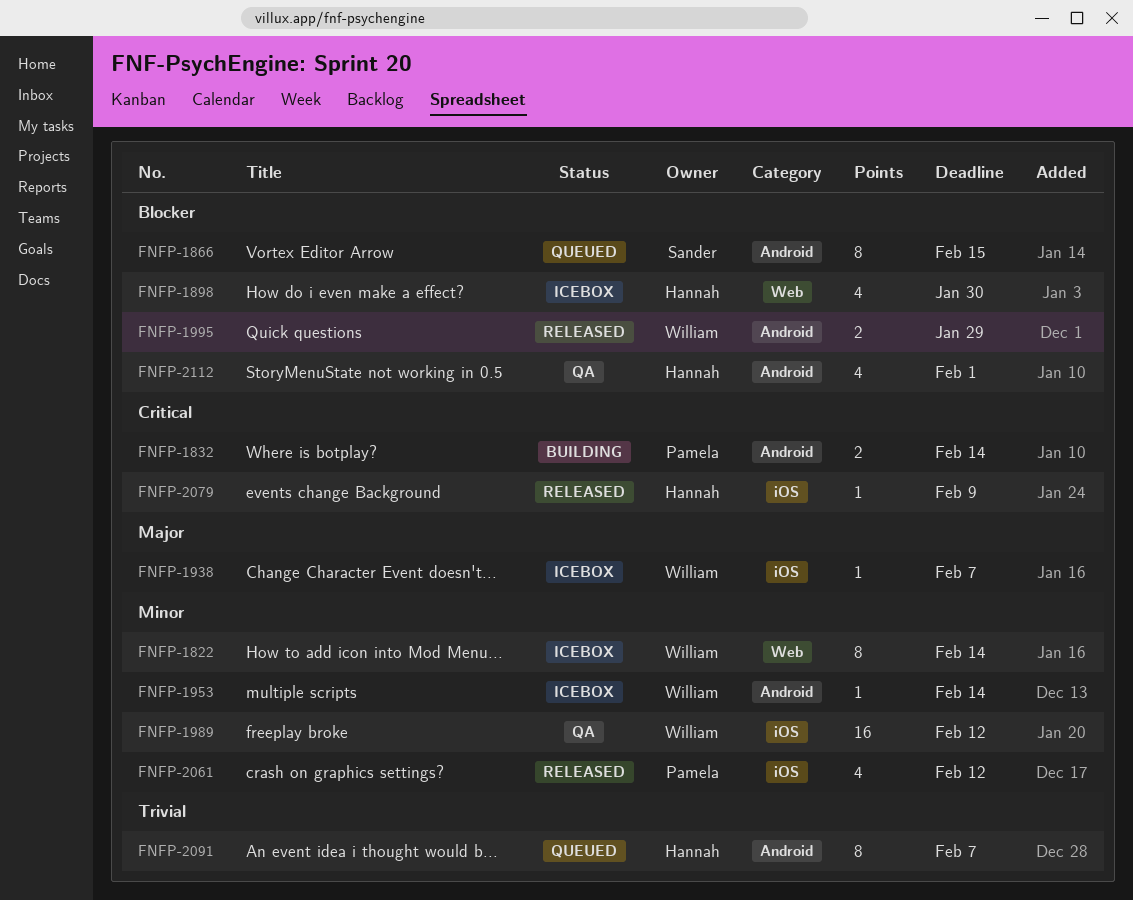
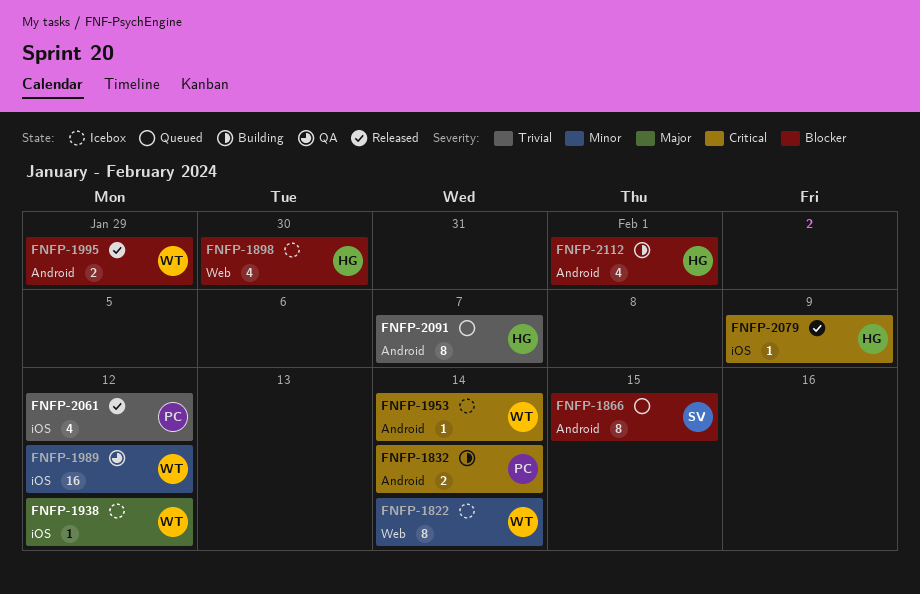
FNFP-1938, due: Feb 7 -> Feb 12
FNFP-1953, priority: Minor -> Critical
FNFP-2061, priority: Minor -> Trivial
FNFP-2112, status: QA -> Building

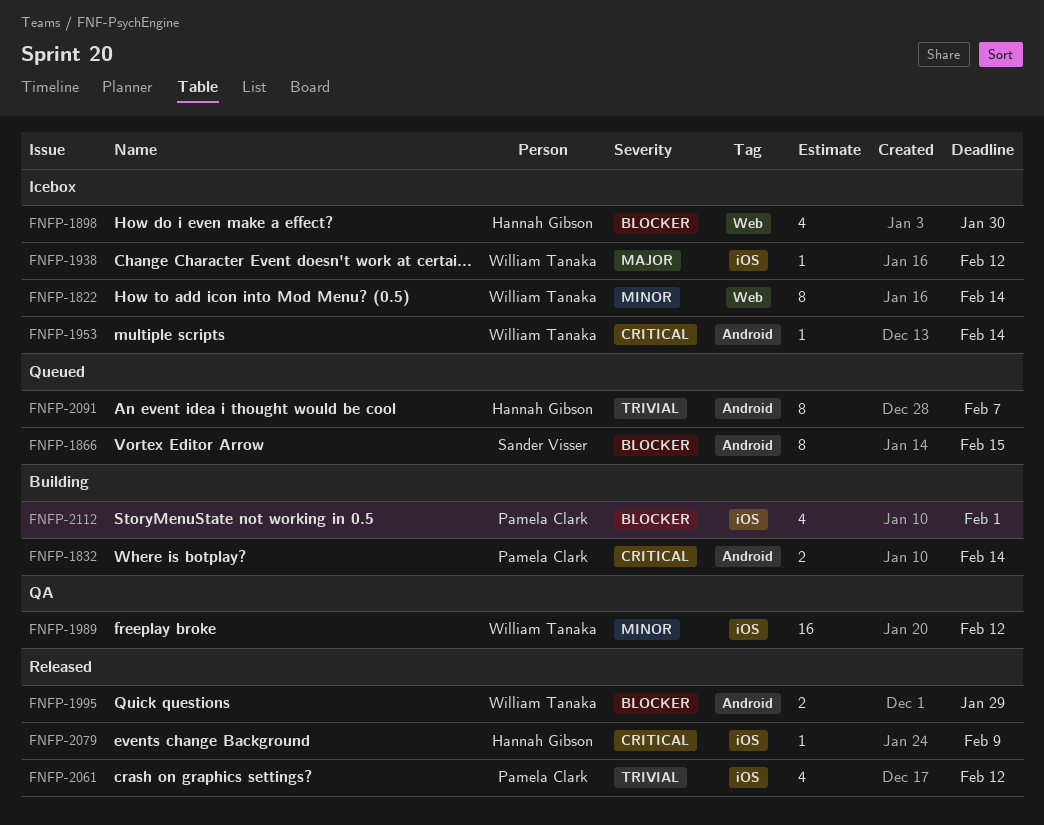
FNFP-2112, owner: Hannah Gibson -> Pamela Clark
FNFP-2112, label: Android -> iOS

